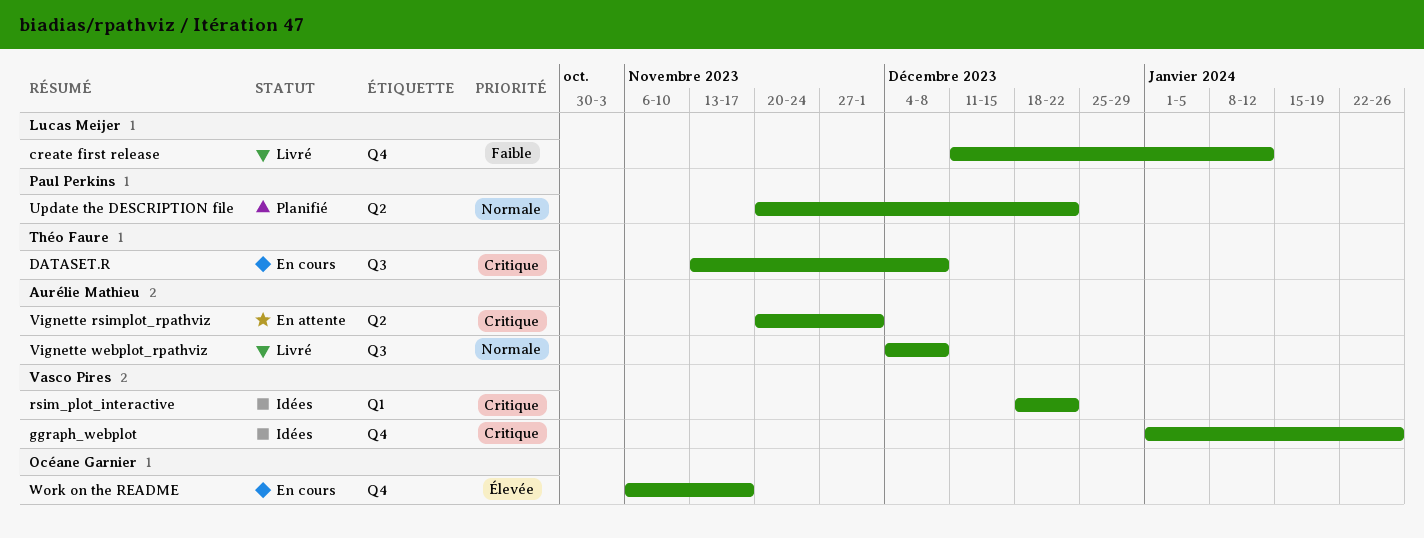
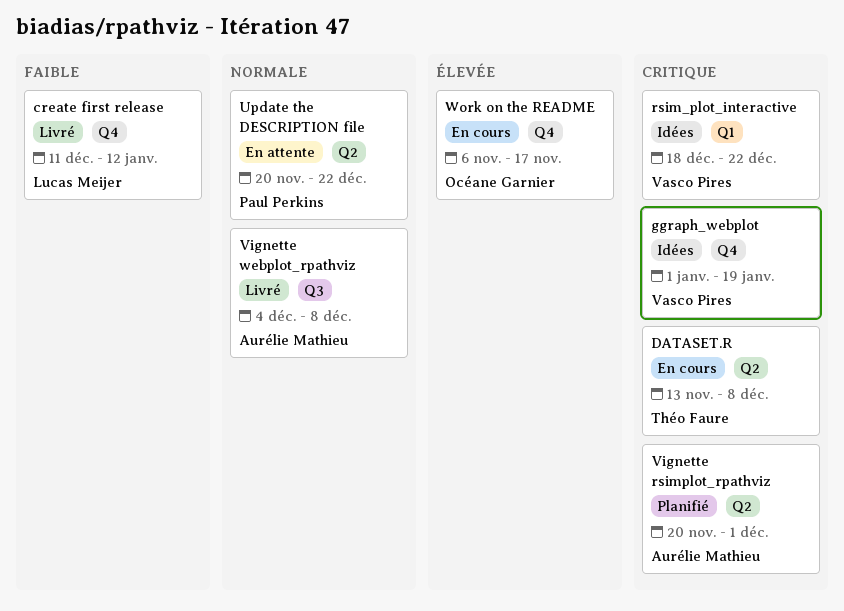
DATASET.R, label: Q3 -> Q2
ggraph_webplot, due: Jan 26 -> Jan 19
Update the DESCRIPTION file, status: Planifié -> En attente
Vignette rsimplot_rpathviz, status: En attente -> Planifié

